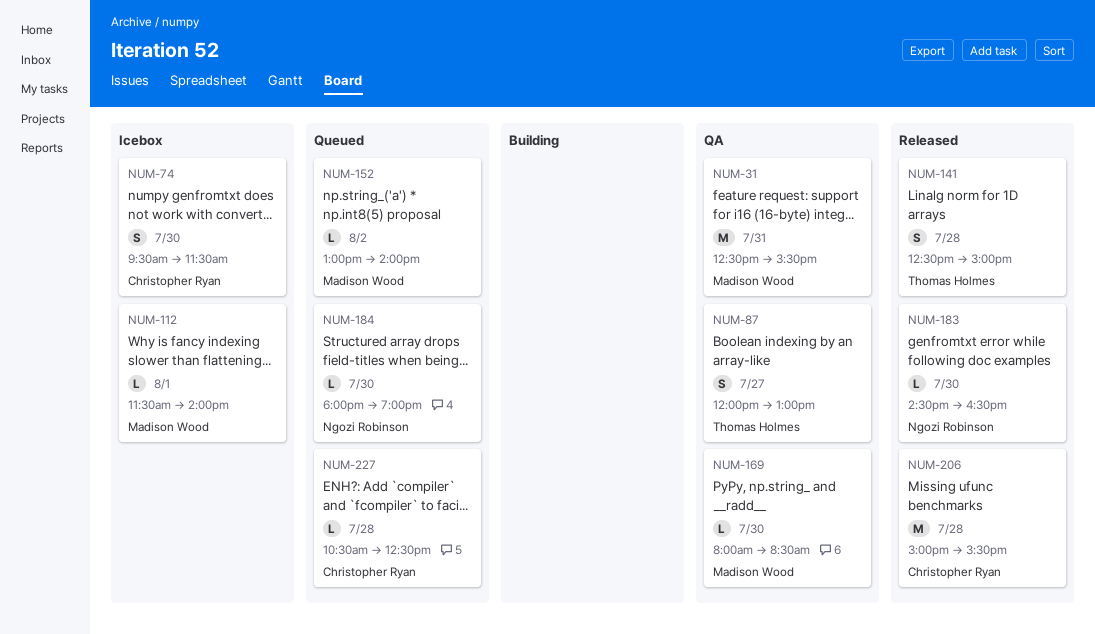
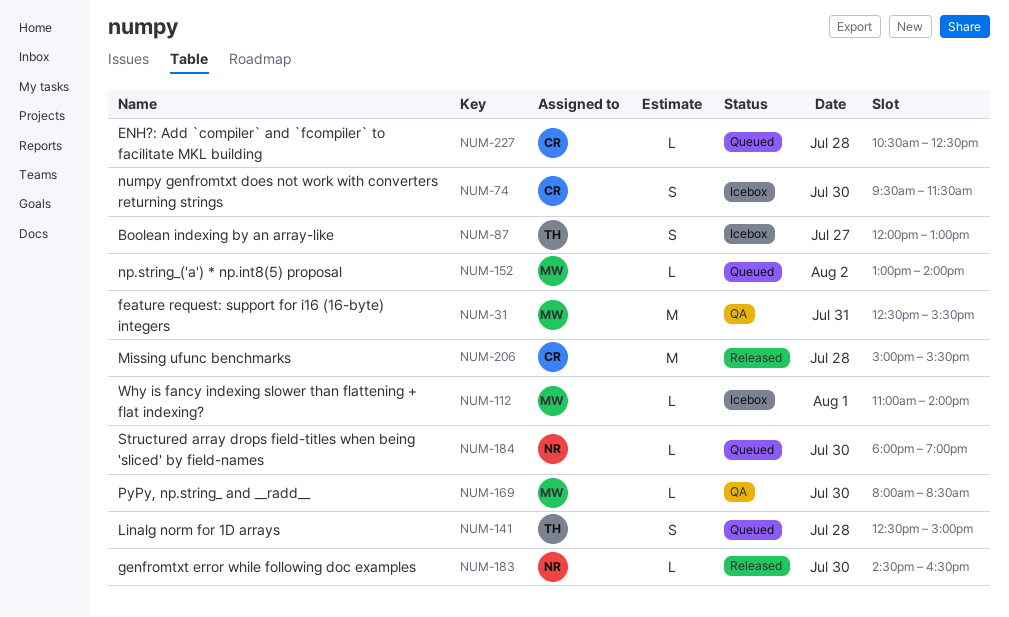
NUM-87, status: QA -> Icebox
NUM-112, begins: 11:30 -> 11:00
NUM-141, status: Released -> Queued

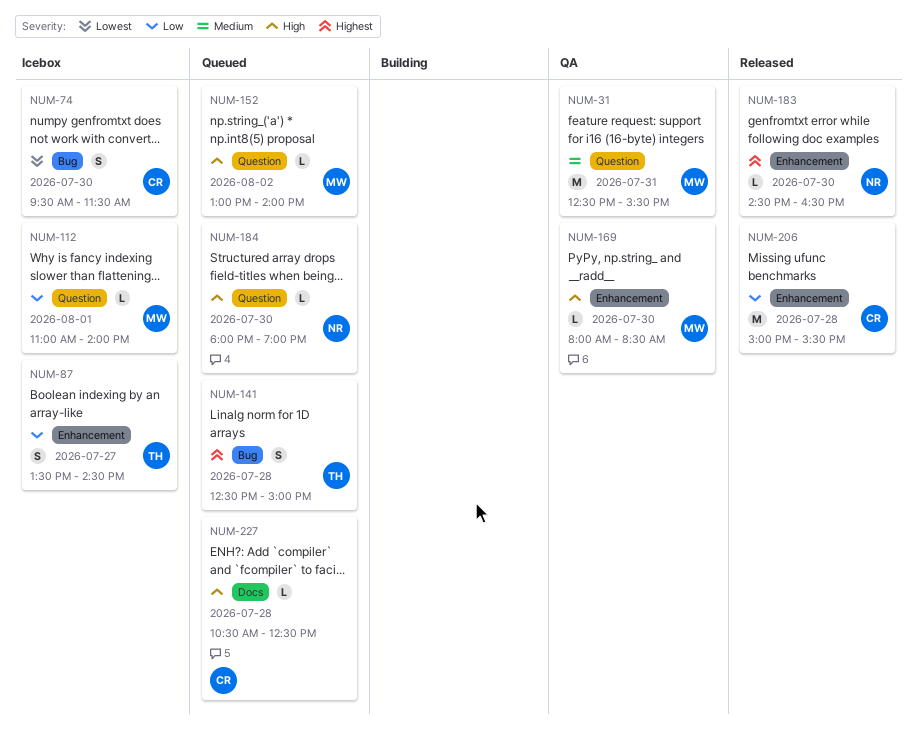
NUM-87, begins: 12:00 -> 13:30
NUM-87, ends: 13:00 -> 14:30

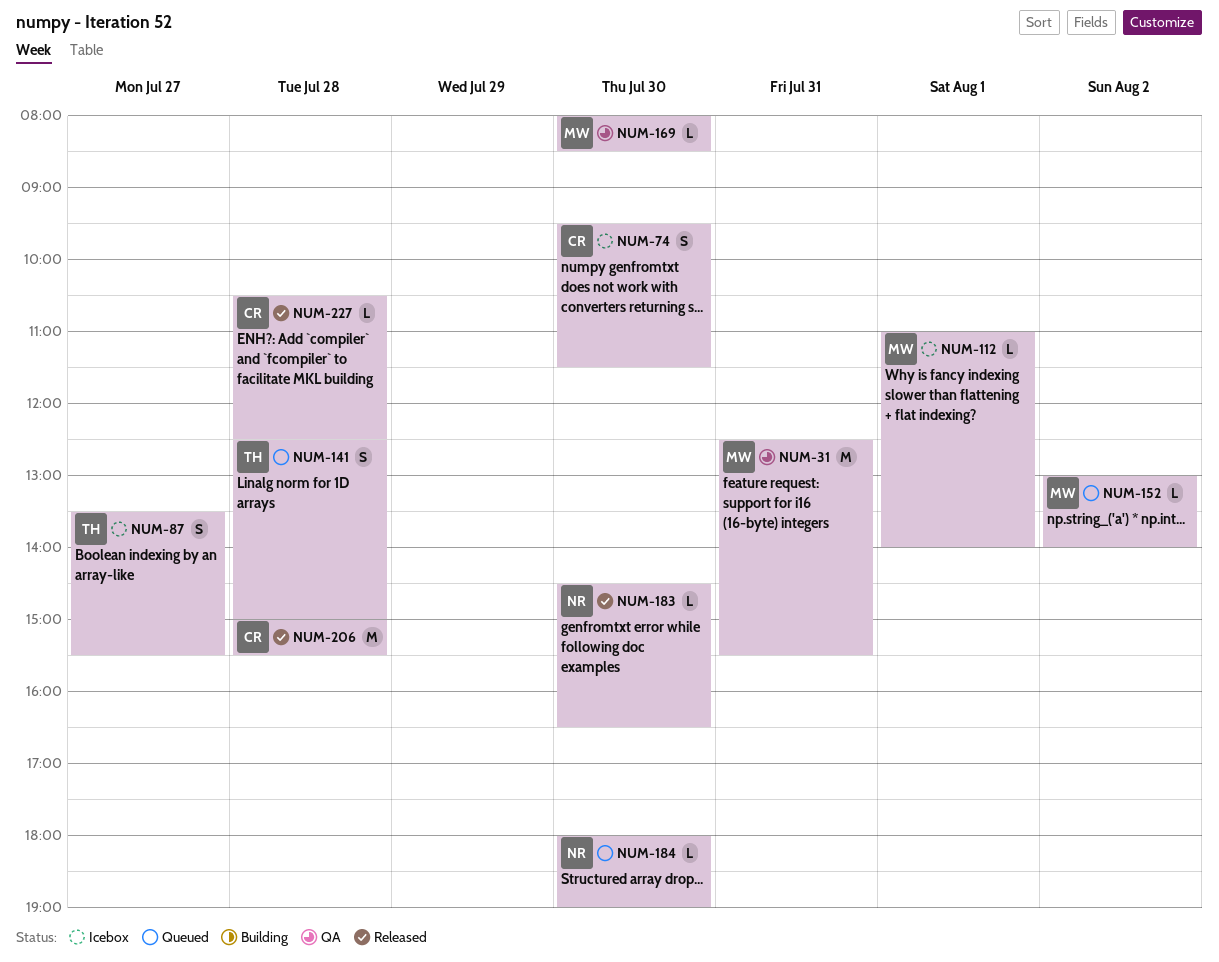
NUM-87, ends: 14:30 -> 15:30
NUM-227, status: Queued -> Released

